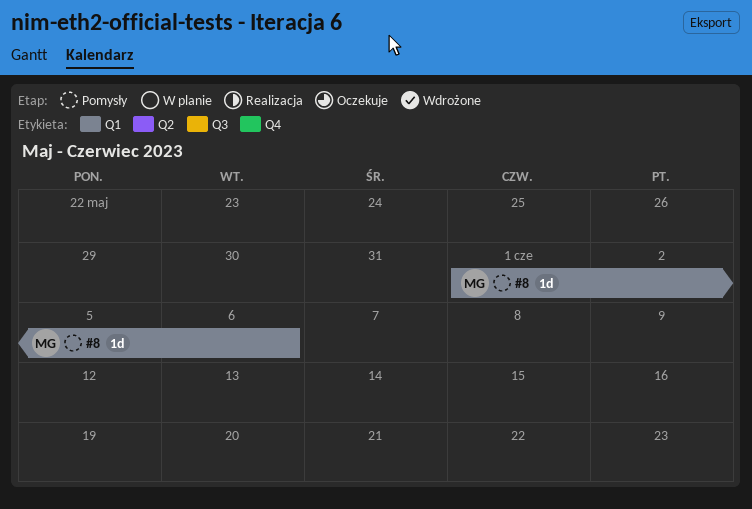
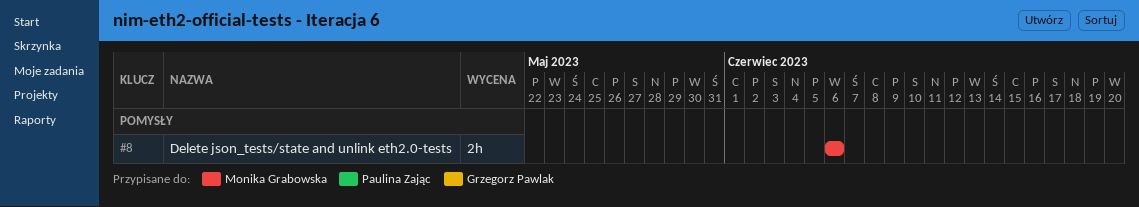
#8, estimate: 1d -> 2h
#8, start: Jun 1 -> Jun 6

